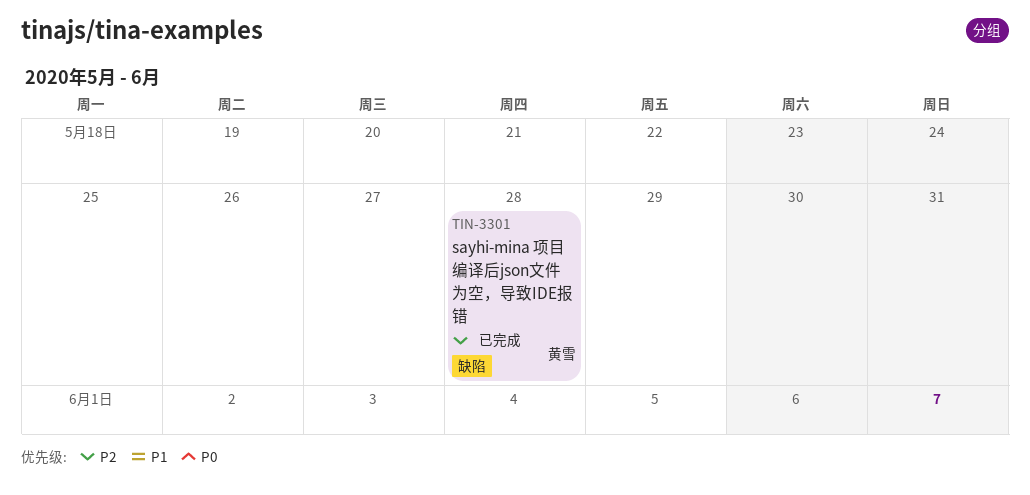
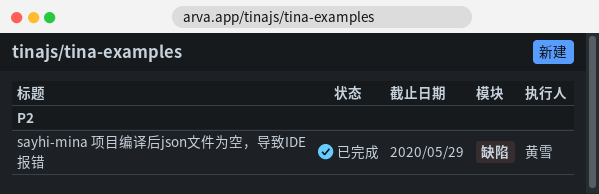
sayhi-mina 项目编译后json文件为空，导致IDE报错, due: May 28 -> May 29

